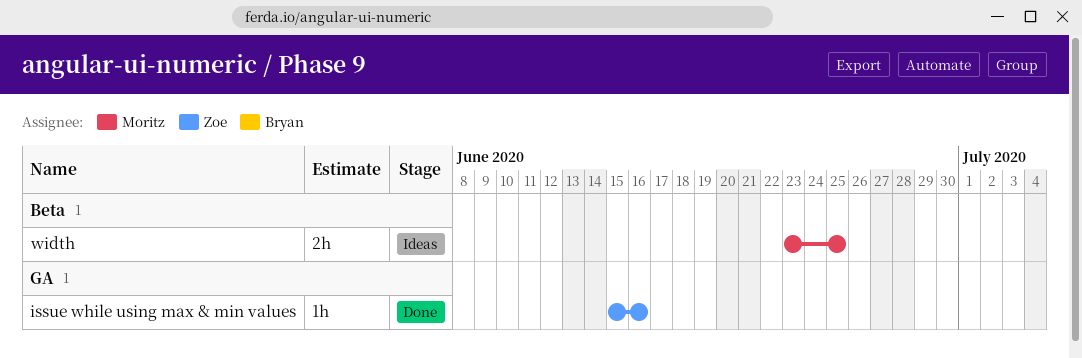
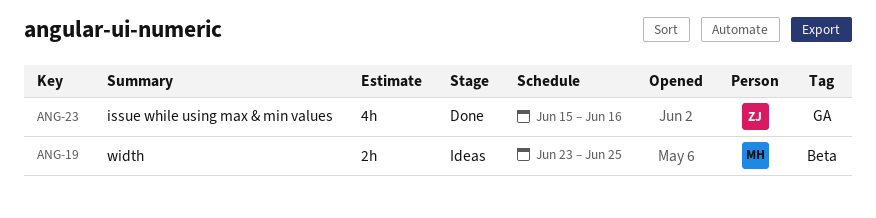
issue while using max & min values, estimate: 1h -> 4h

